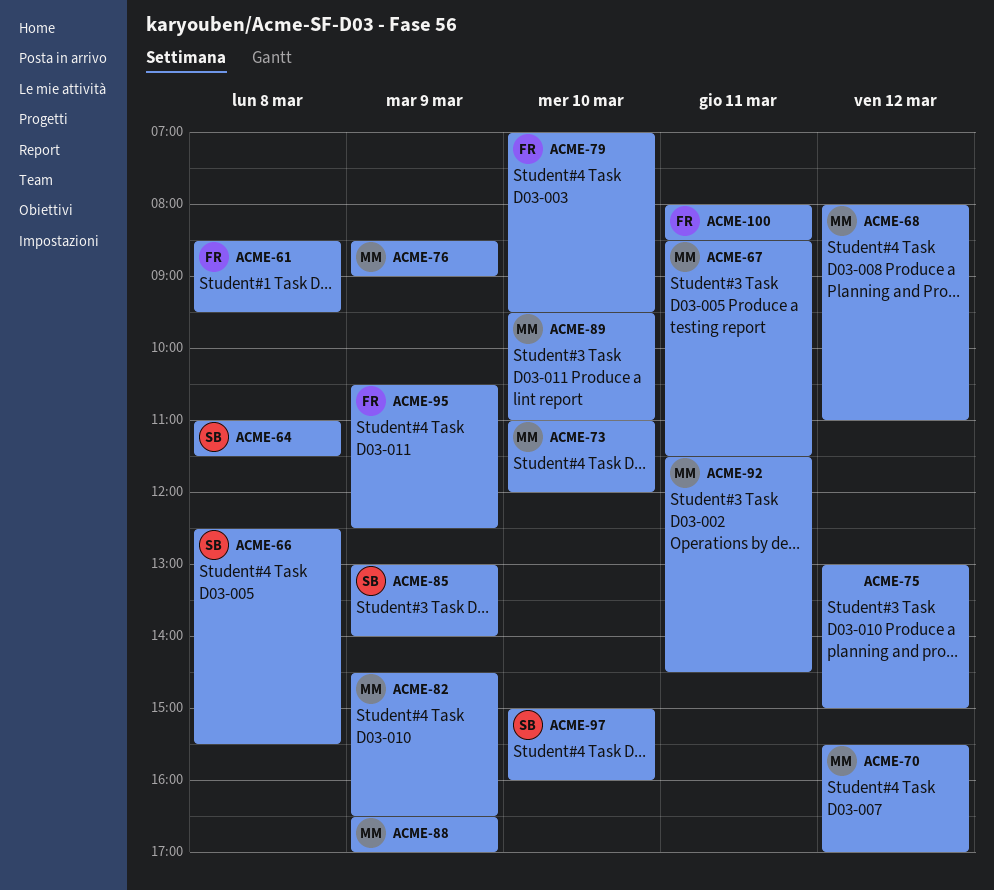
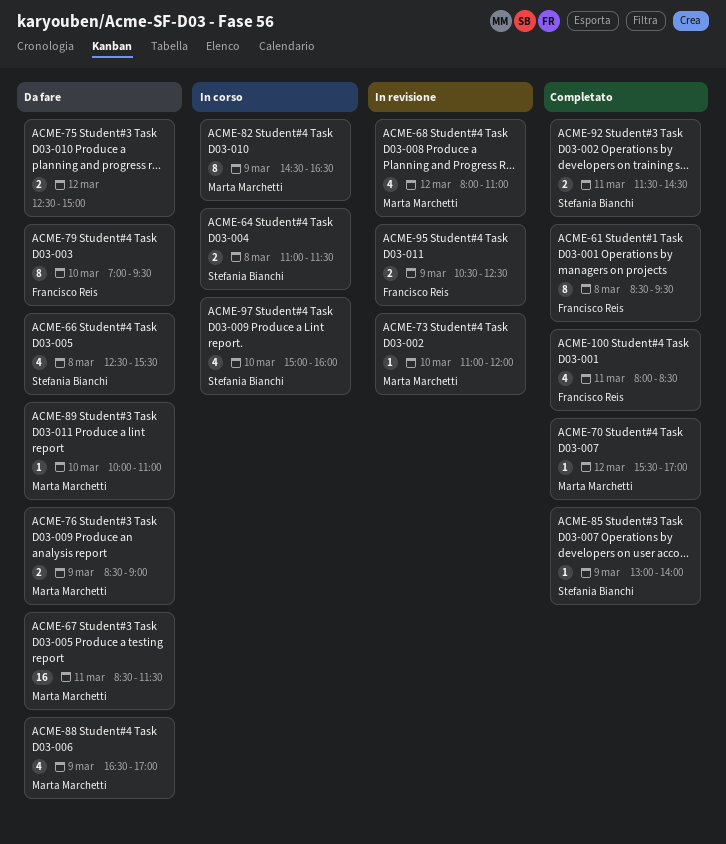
ACME-75, begins: 13:00 -> 12:30
ACME-89, begins: 09:30 -> 10:00
ACME-92, owner: Marta Marchetti -> Stefania Bianchi

